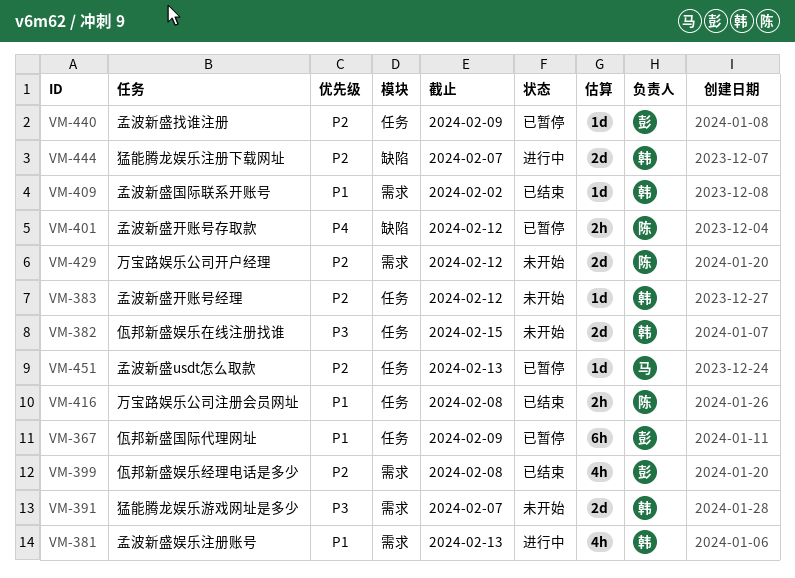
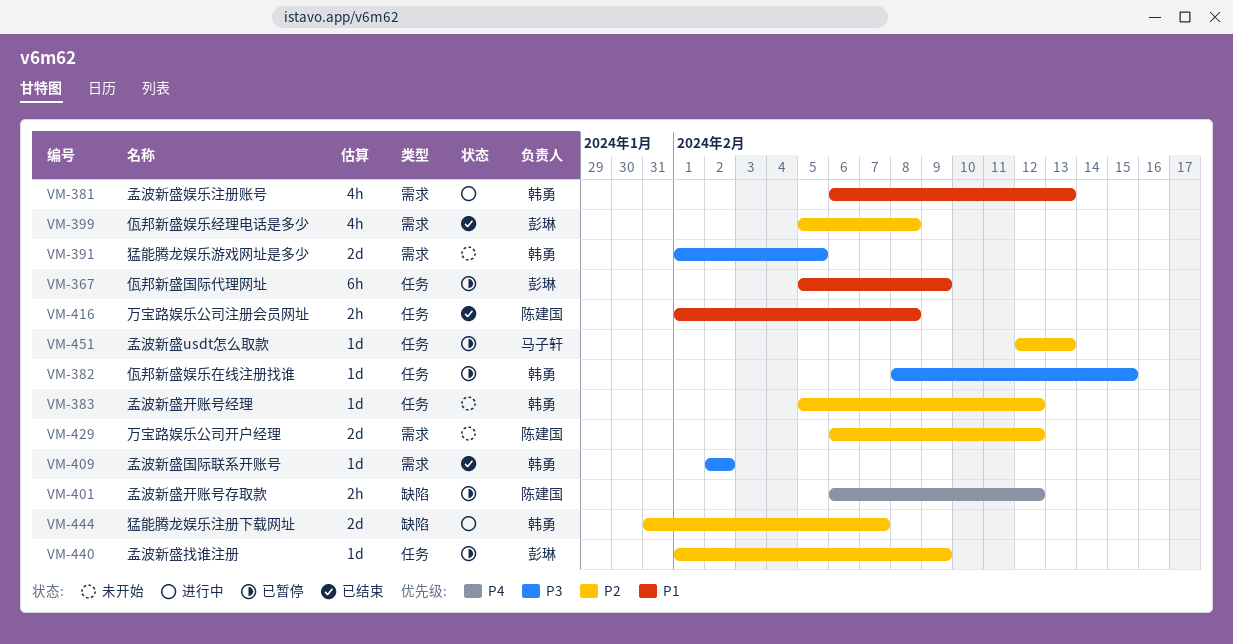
VM-382, status: 未开始 -> 已暂停
VM-382, estimate: 2d -> 1d
VM-391, due: Feb 7 -> Feb 5
VM-409, priority: P1 -> P3

